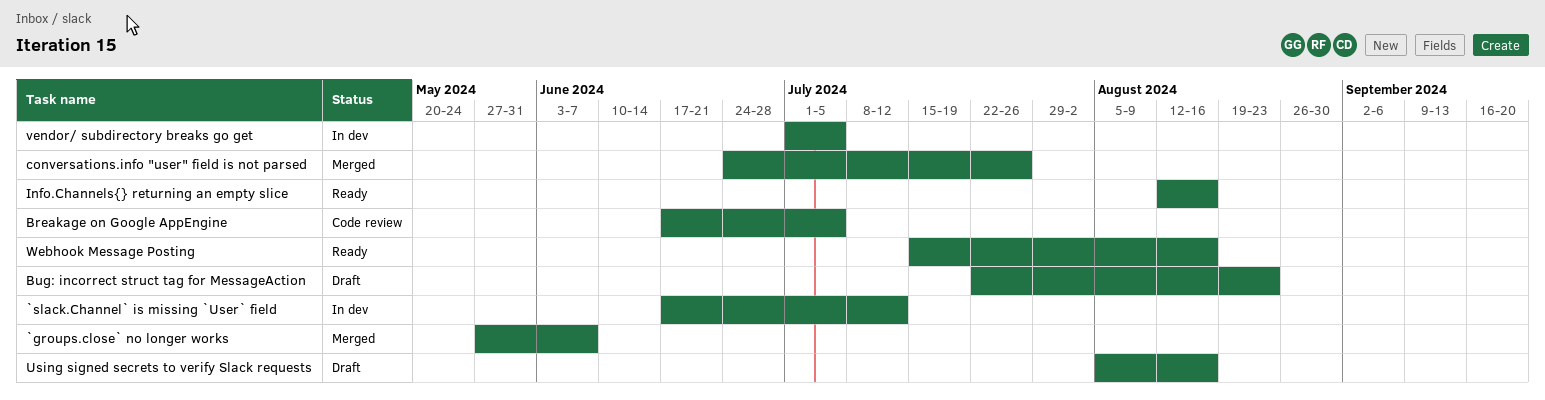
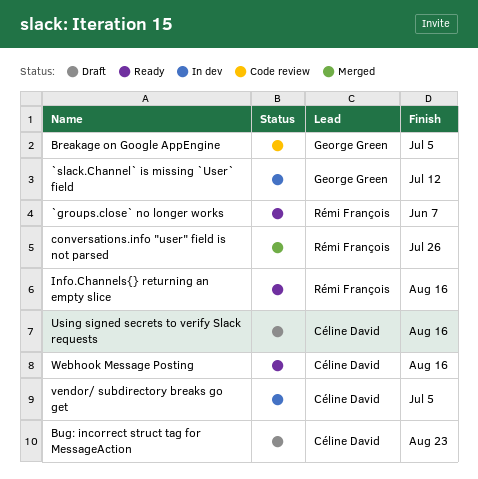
`groups.close` no longer works, status: Merged -> Ready

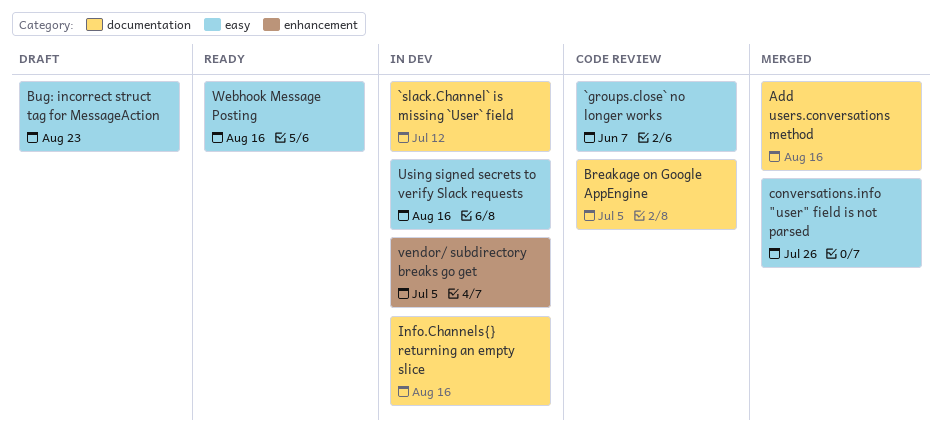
`groups.close` no longer works, status: Ready -> Code review
Add users.conversations method: none -> present
Info.Channels{} returning an empty slice, status: Ready -> In dev
Using signed secrets to verify Slack requests, status: Draft -> In dev

